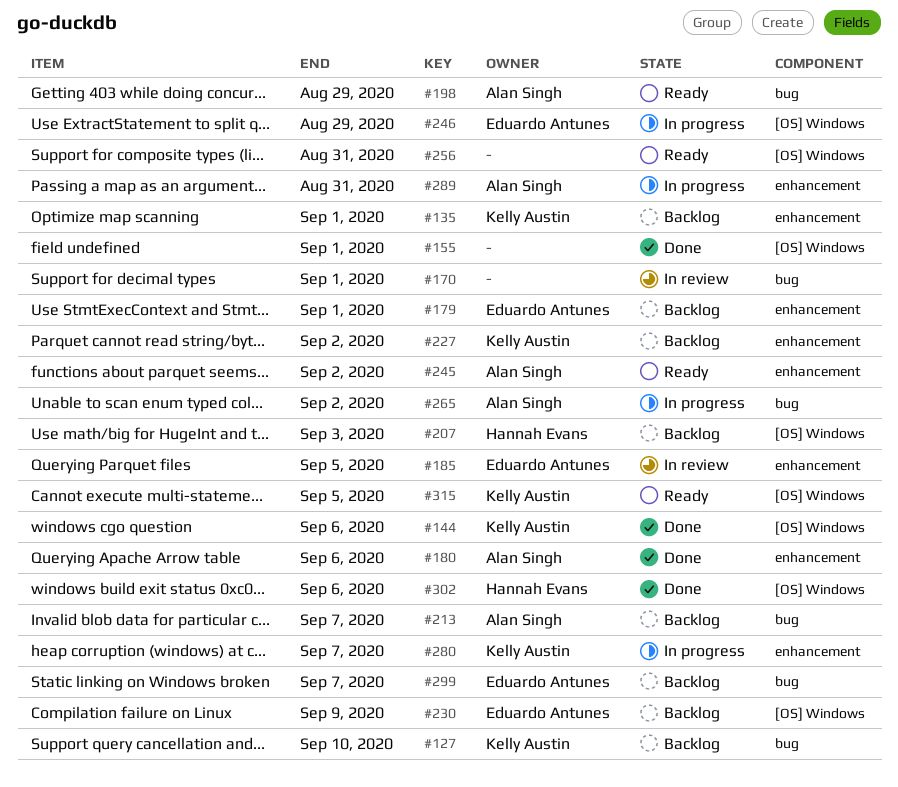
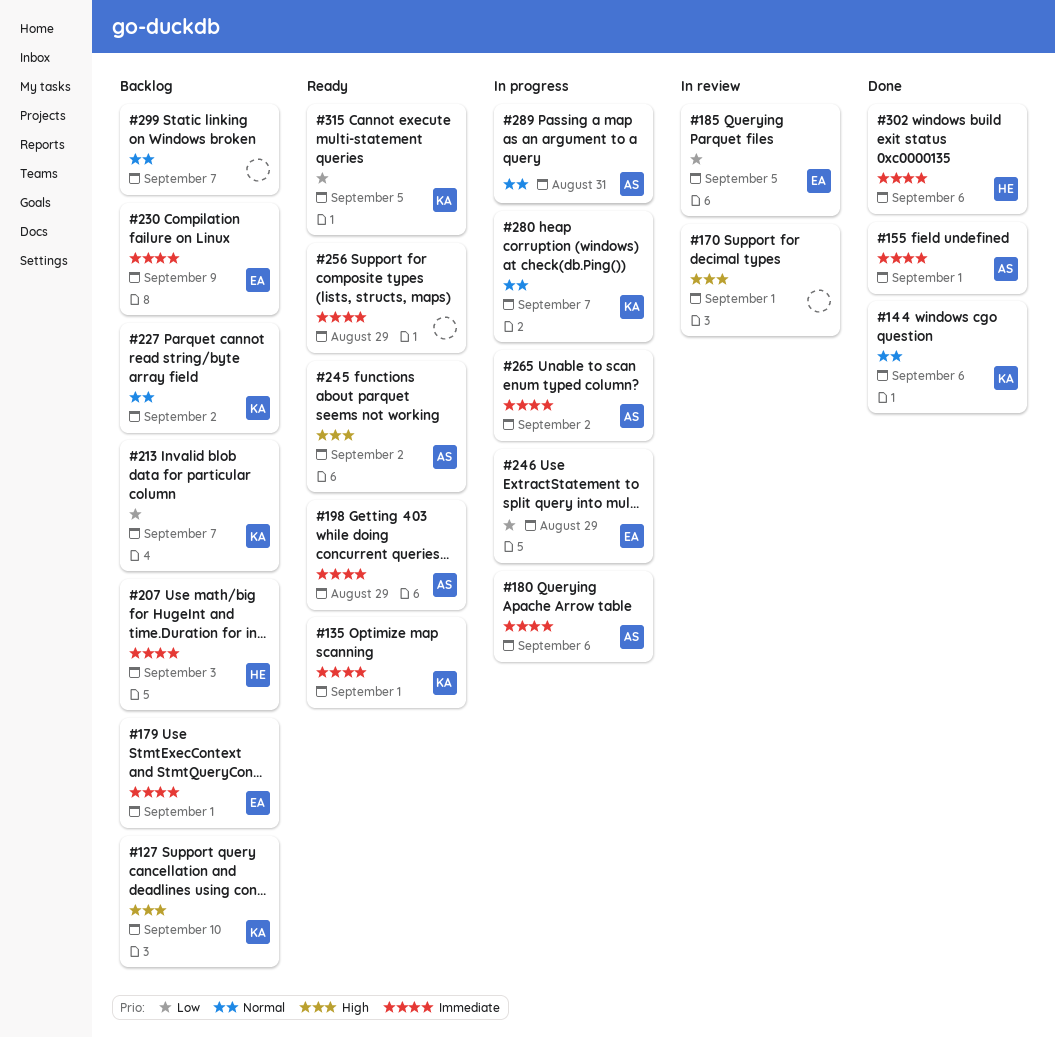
#135, status: Backlog -> Ready
#155, owner: none -> Alan Singh
#180, status: Done -> In progress
#213, owner: Alan Singh -> Kelly Austin
#256, due: Aug 31 -> Aug 29
#299, owner: Eduardo Antunes -> none

